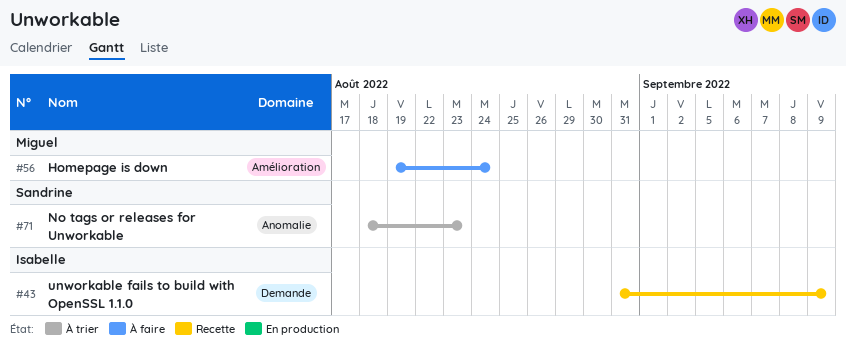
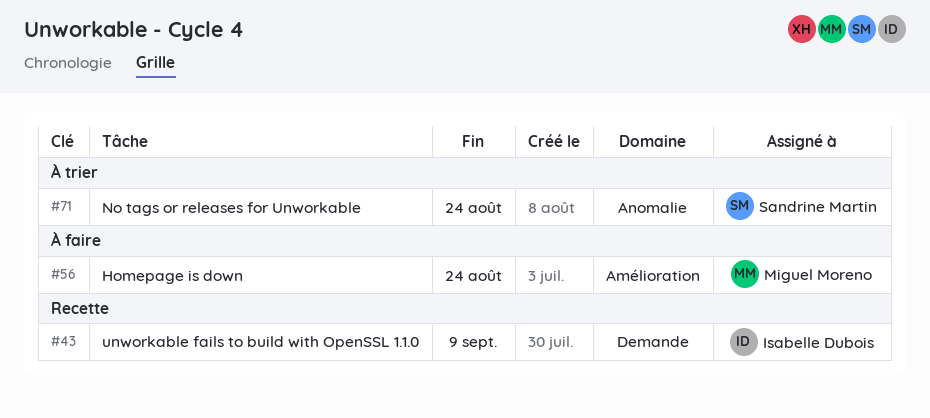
#71, due: Aug 23 -> Aug 24

